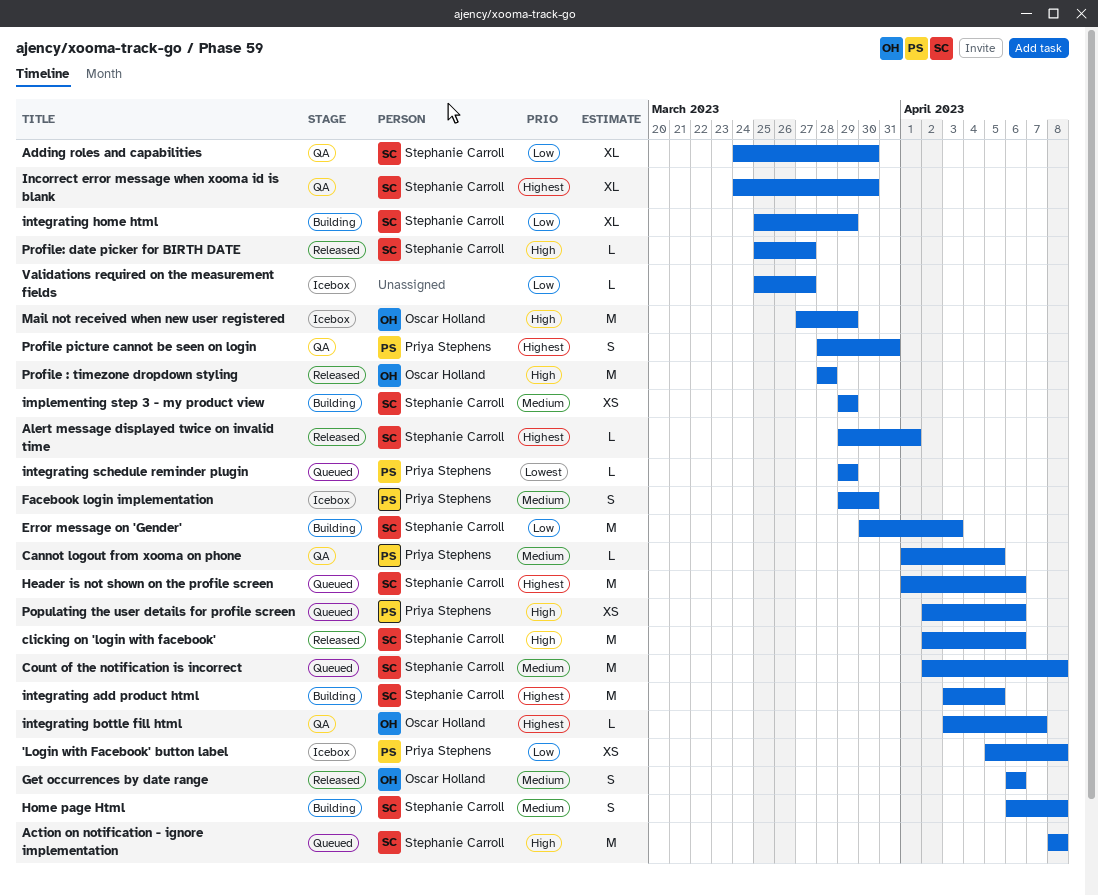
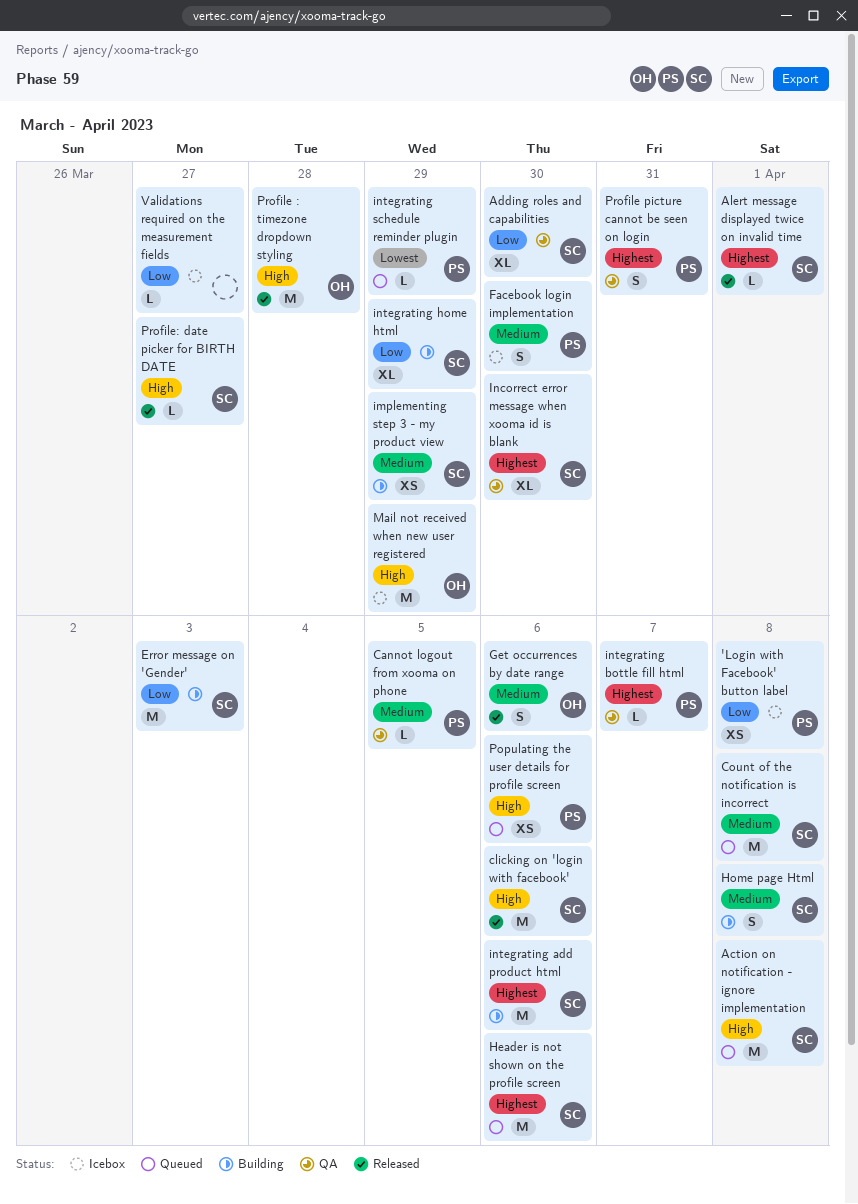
integrating add product html, due: Apr 5 -> Apr 6
integrating bottle fill html, owner: Oscar Holland -> Priya Stephens

